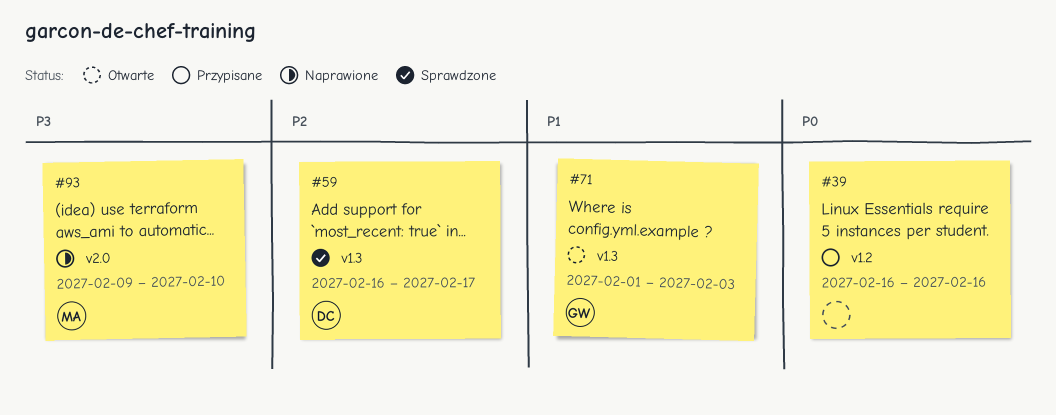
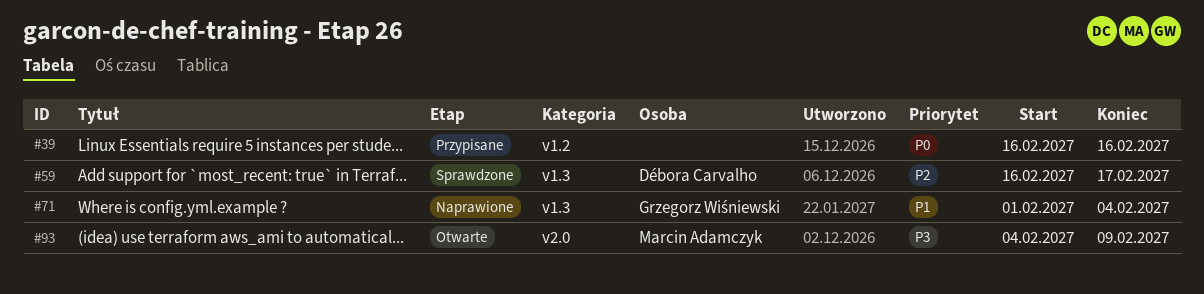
#71, status: Otwarte -> Naprawione
#71, due: Feb 3 -> Feb 4
#93, status: Naprawione -> Otwarte
#93, start: Feb 9 -> Feb 4
#93, due: Feb 10 -> Feb 9

